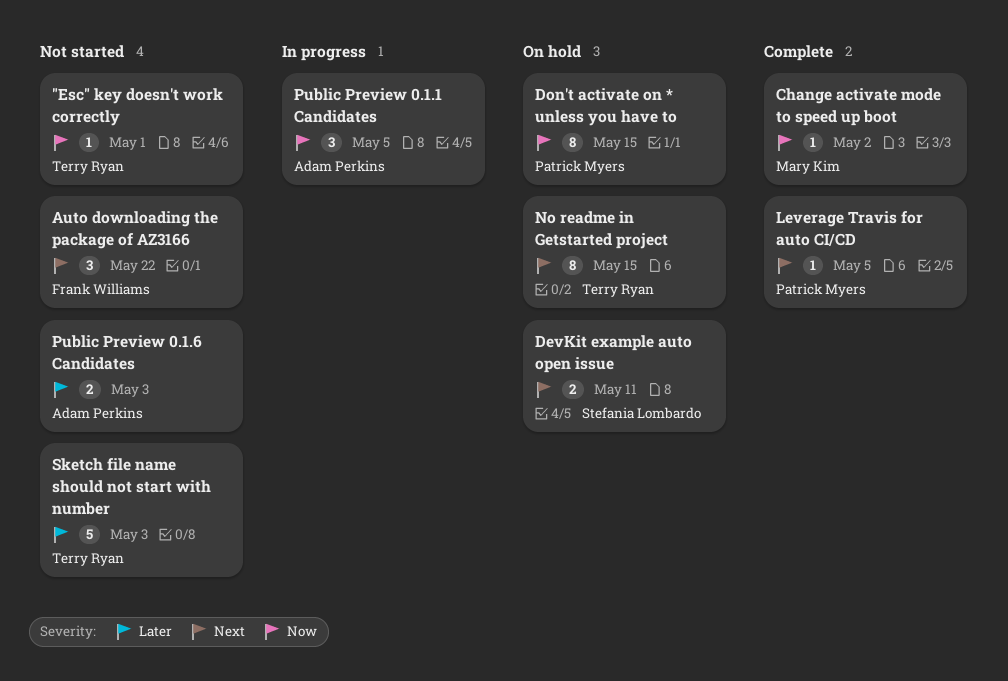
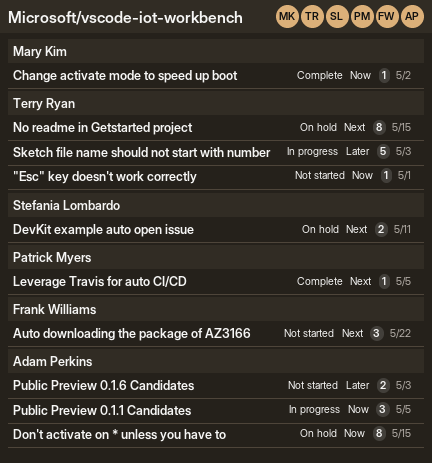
Don't activate on * unless you have to, owner: Patrick Myers -> Adam Perkins
Sketch file name should not start with number, status: Not started -> In progress

